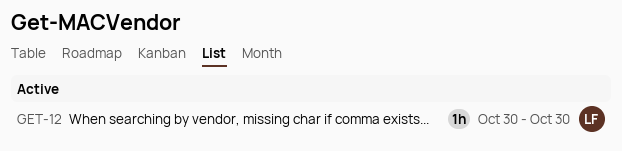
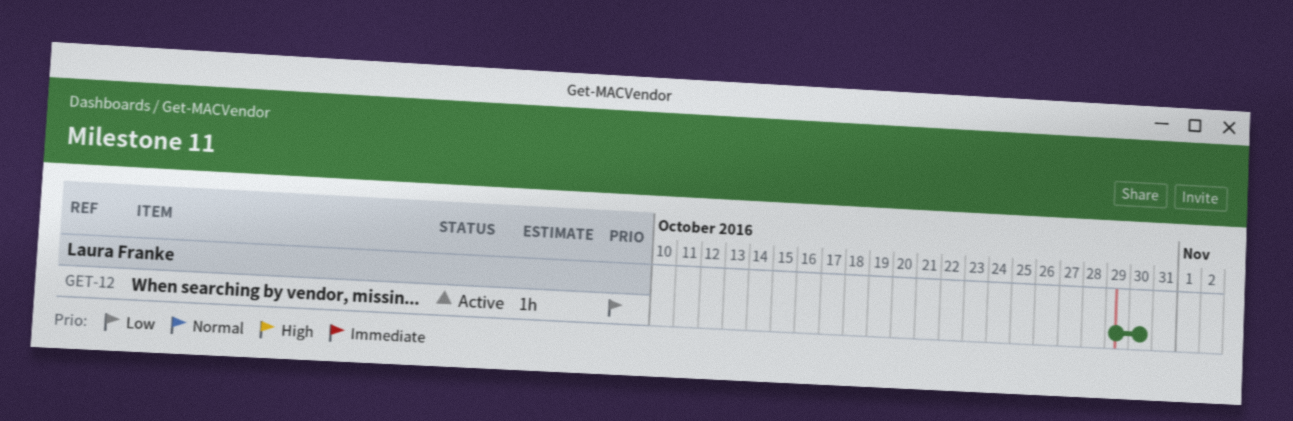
GET-12, start: Oct 30 -> Oct 29

